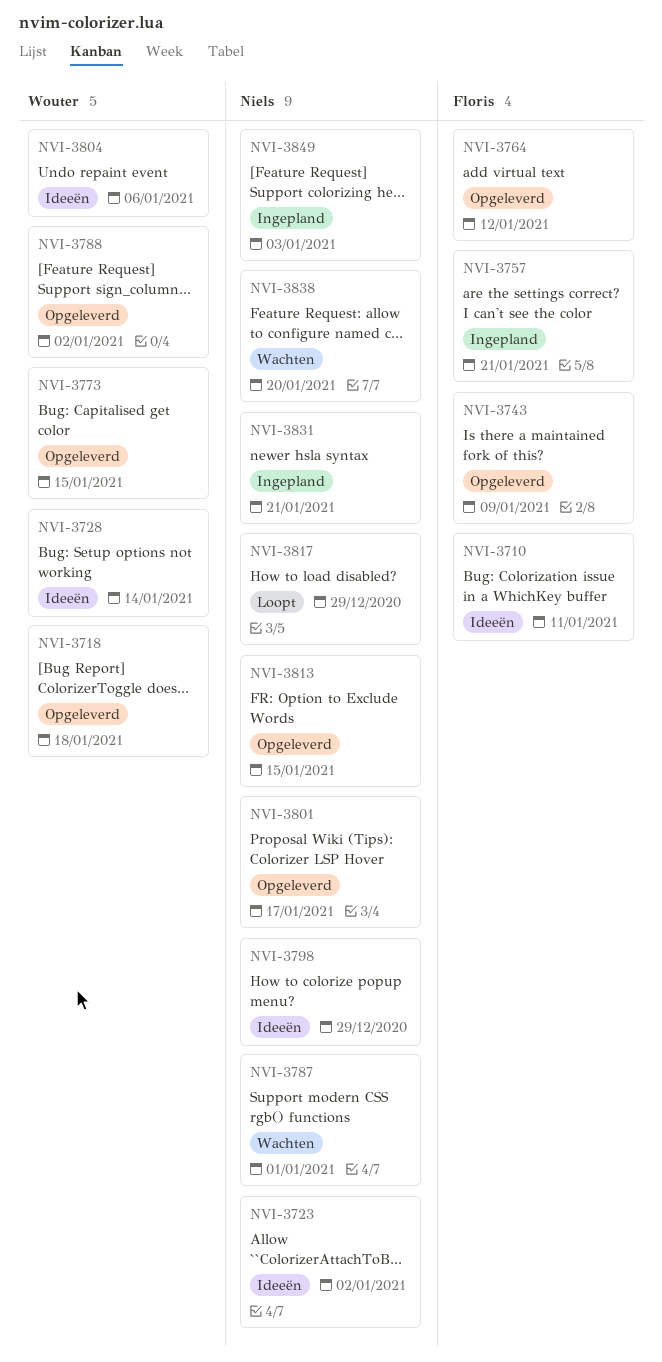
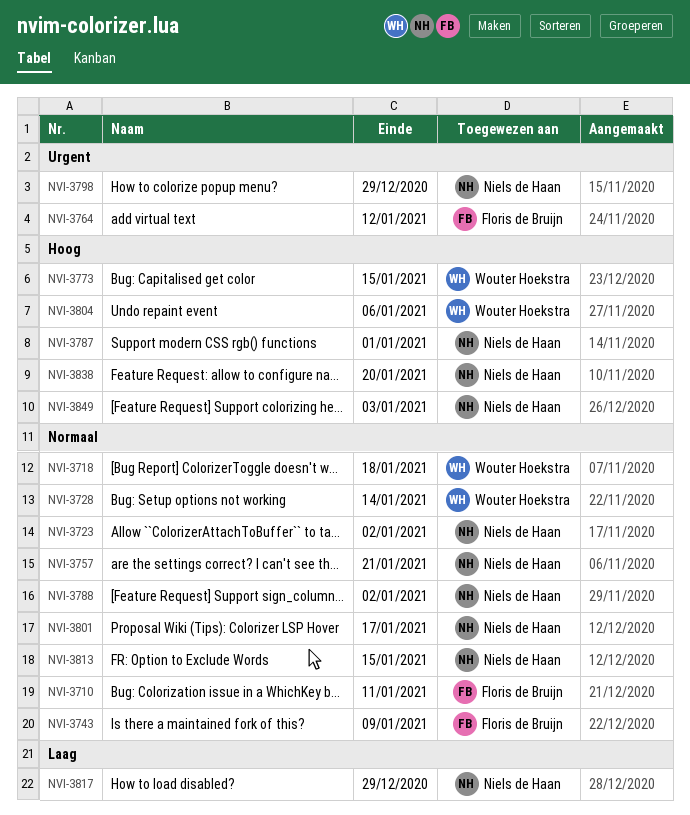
NVI-3757, owner: Floris de Bruijn -> Niels de Haan
NVI-3788, owner: Wouter Hoekstra -> Niels de Haan
NVI-3831: present -> none

